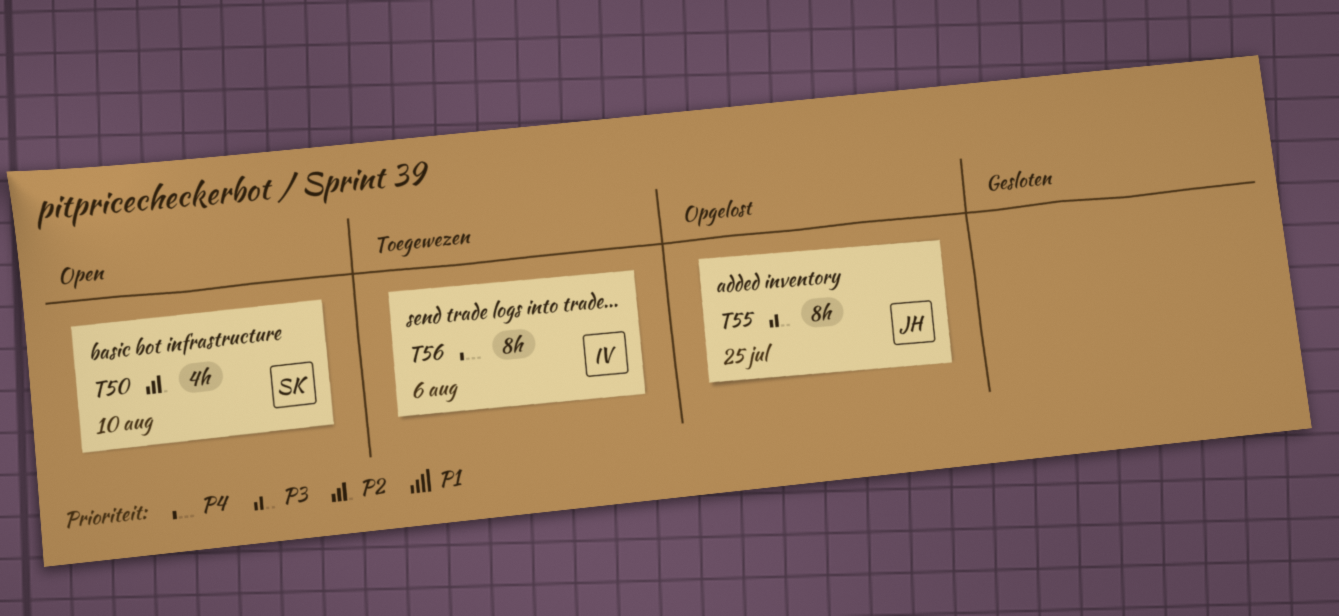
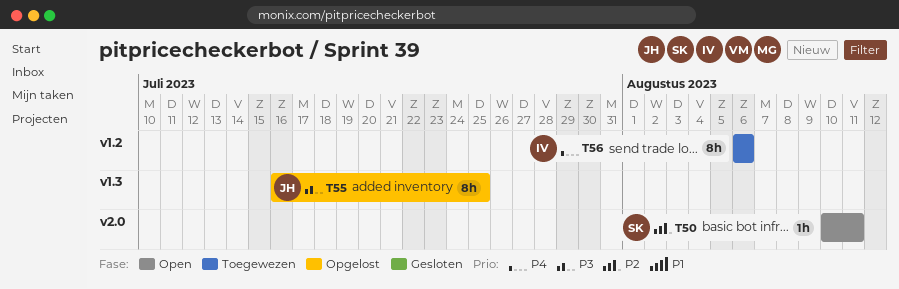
T50, estimate: 4h -> 1h
T50, due: Aug 10 -> Aug 11

